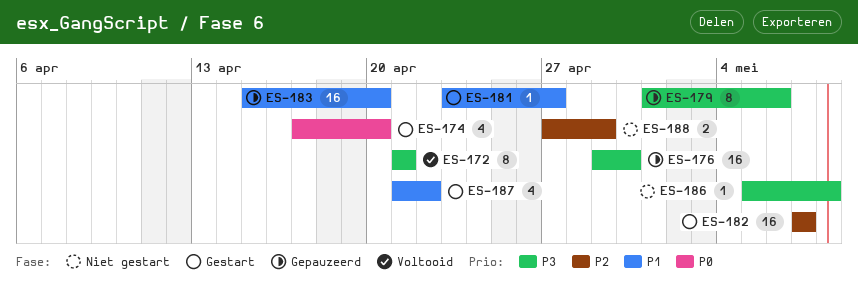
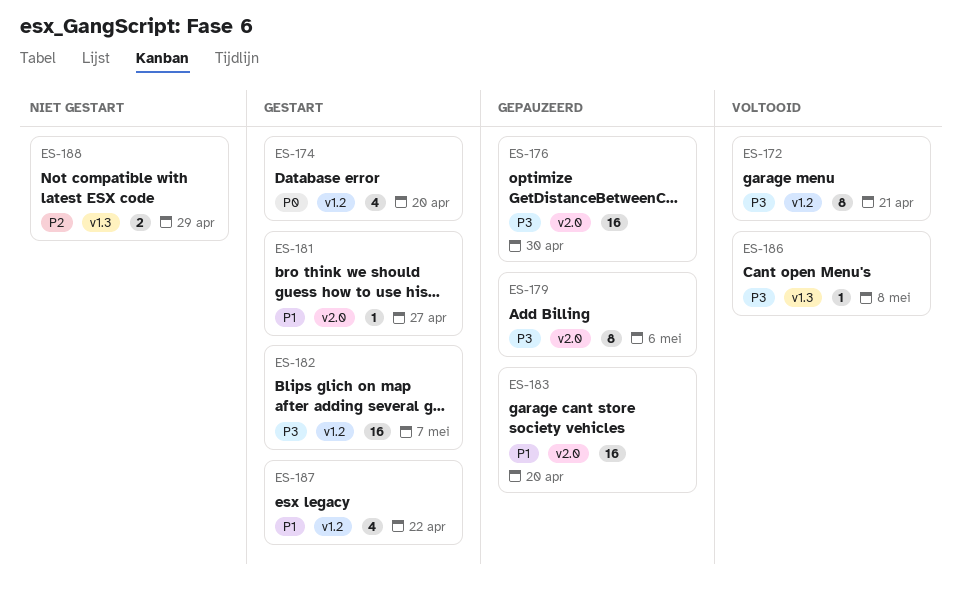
ES-182, priority: P2 -> P3
ES-186, status: Niet gestart -> Voltooid

